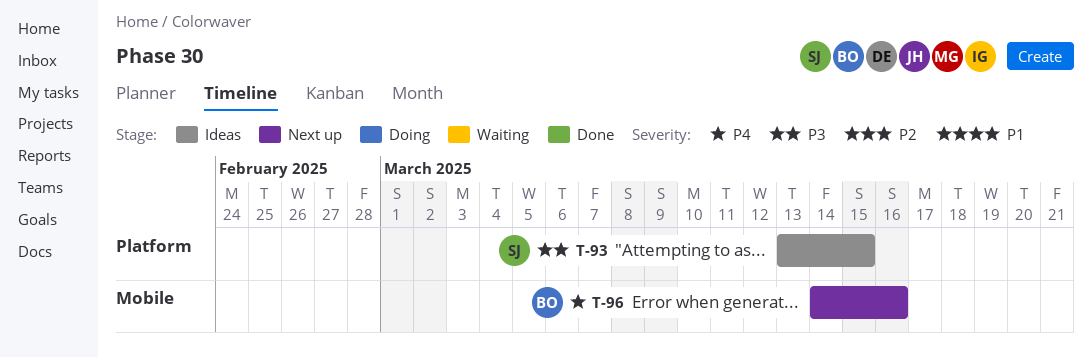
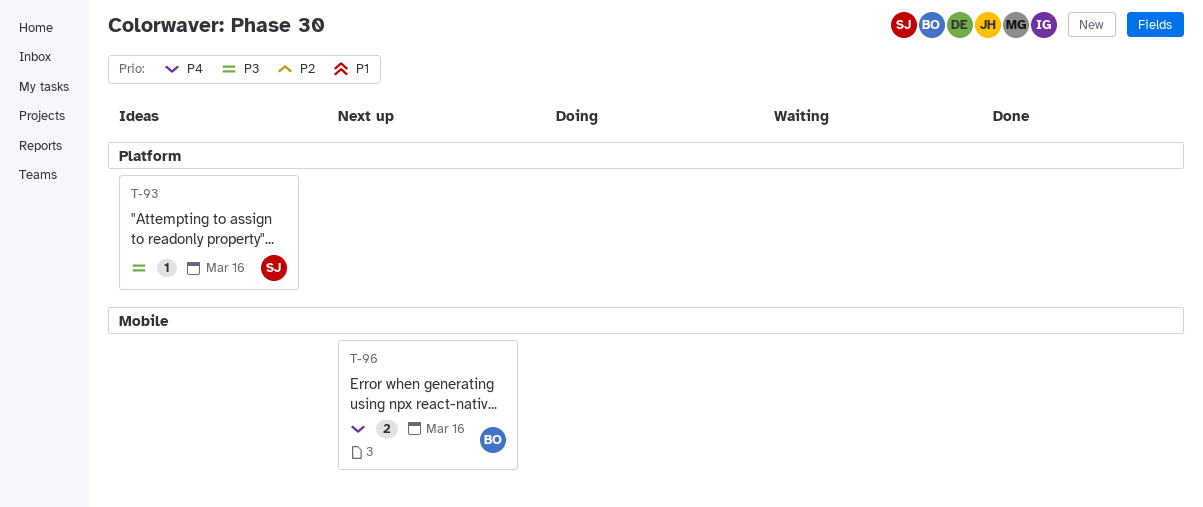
T-93, due: Mar 15 -> Mar 16

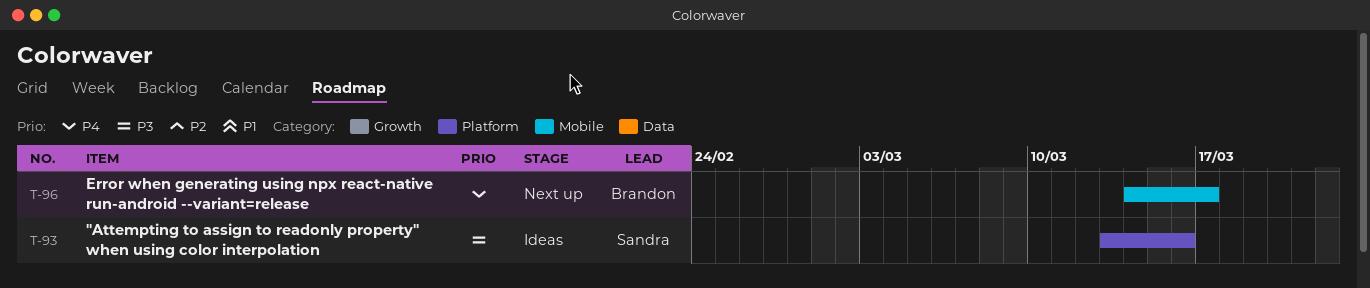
T-96, due: Mar 16 -> Mar 17

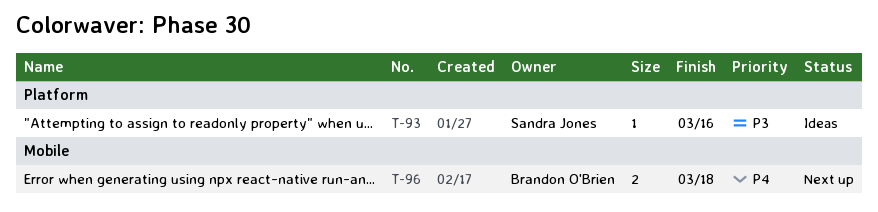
T-96, due: Mar 17 -> Mar 18

